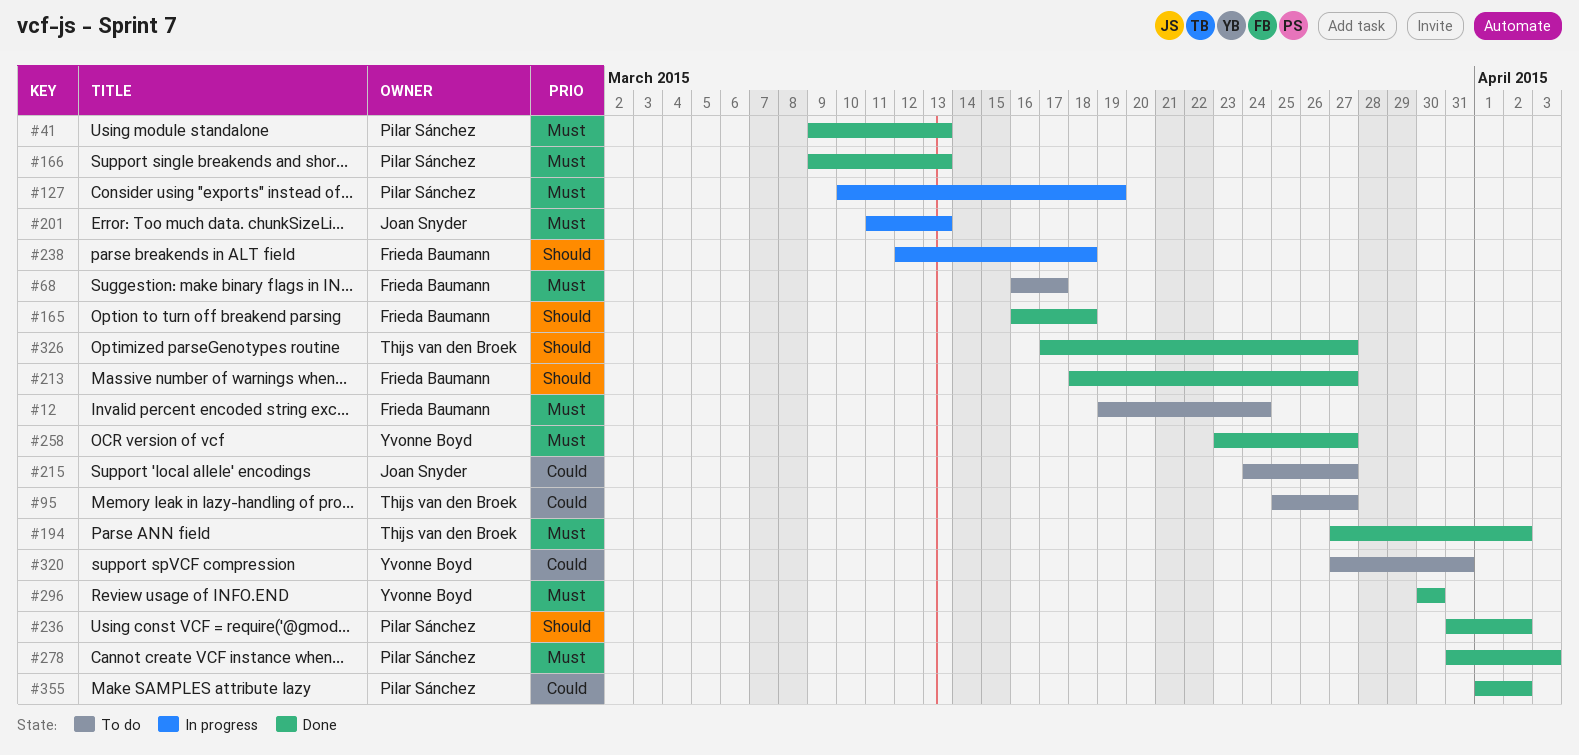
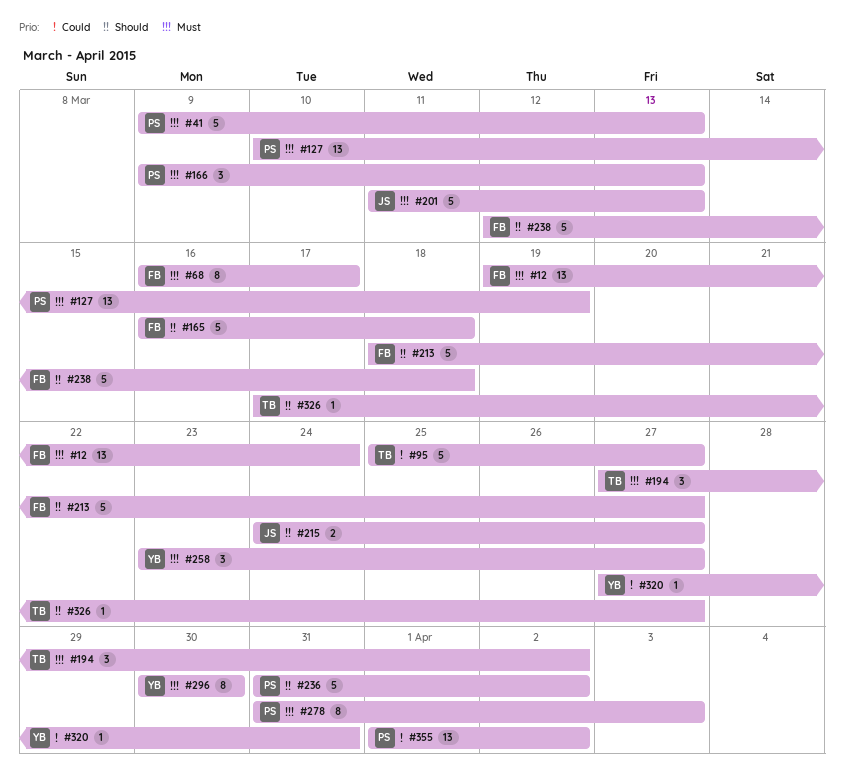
#215, priority: Could -> Should

